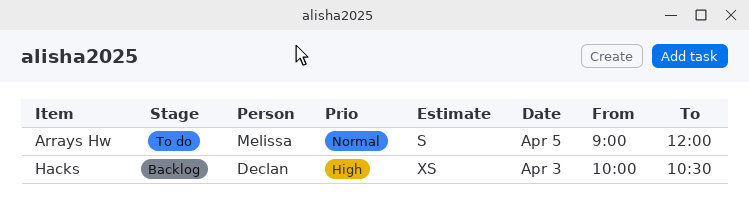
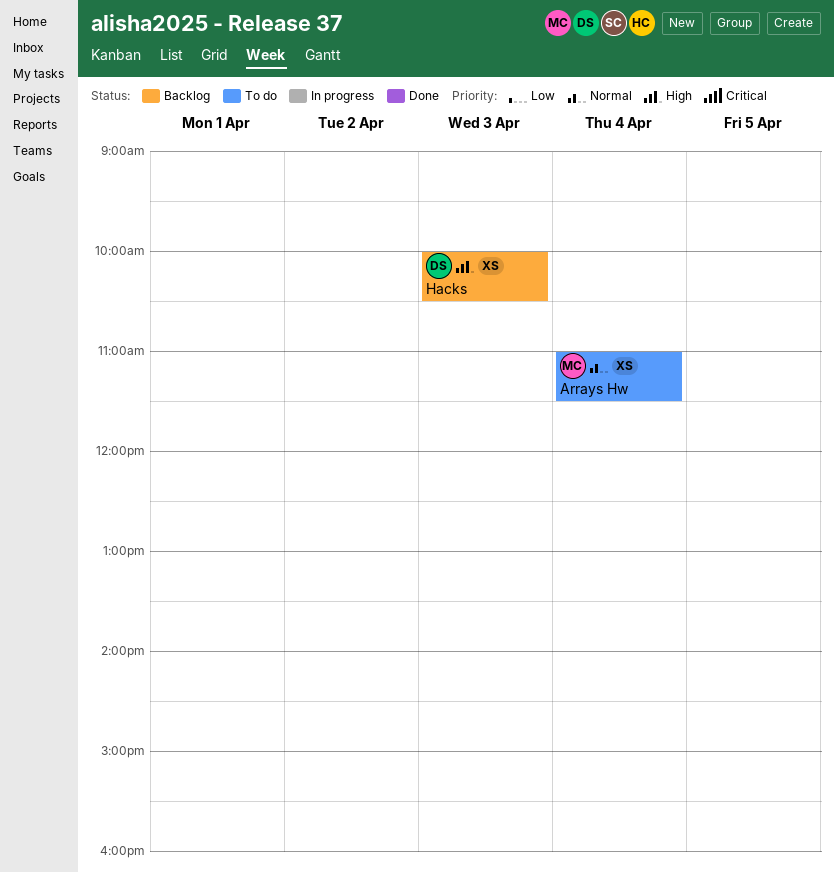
Arrays Hw, estimate: S -> XS
Arrays Hw, day: Apr 5 -> Apr 4
Arrays Hw, begins: 09:00 -> 11:00
Arrays Hw, ends: 12:00 -> 11:30

